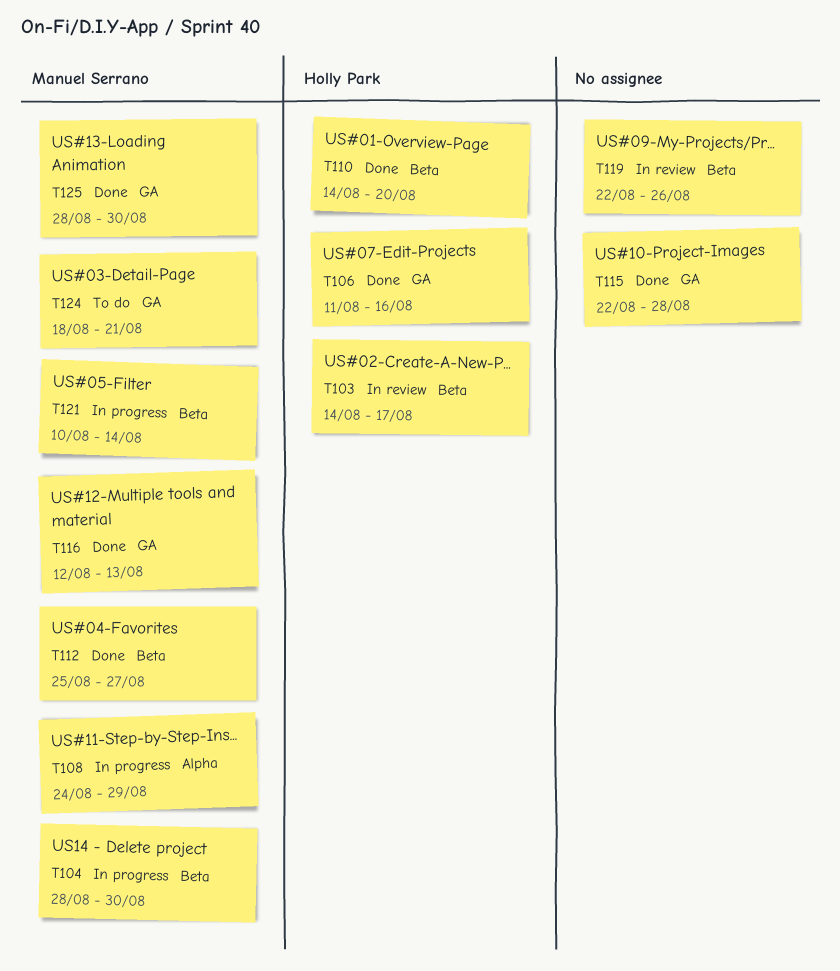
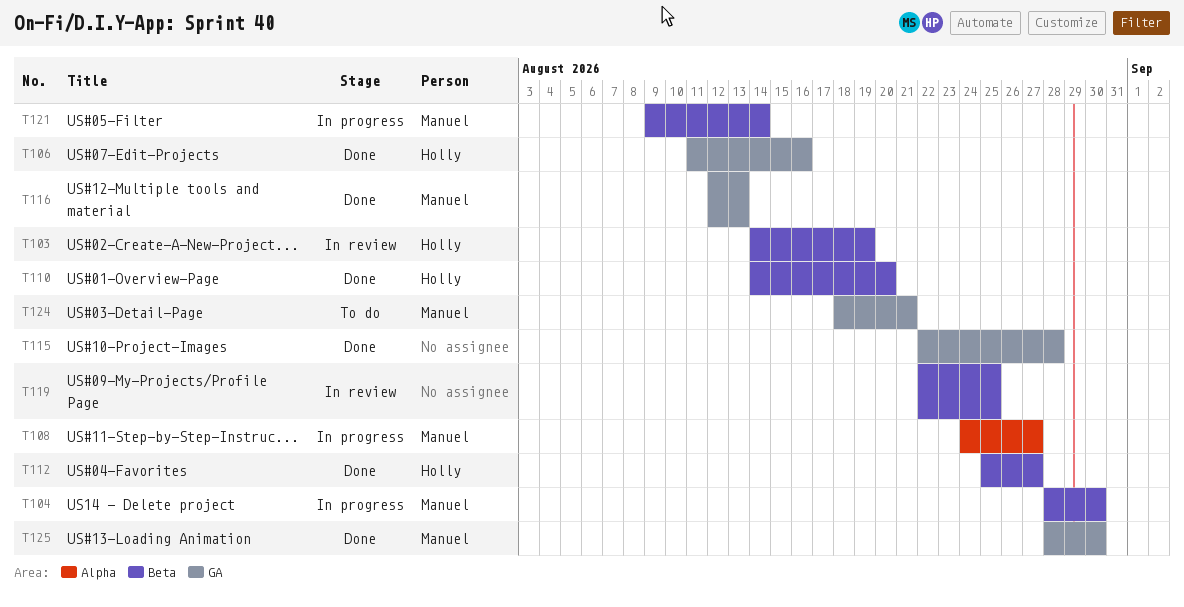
T103, due: Aug 17 -> Aug 19
T108, due: Aug 29 -> Aug 27
T112, owner: Manuel Serrano -> Holly Park
T119, due: Aug 26 -> Aug 25
T121, start: Aug 10 -> Aug 9

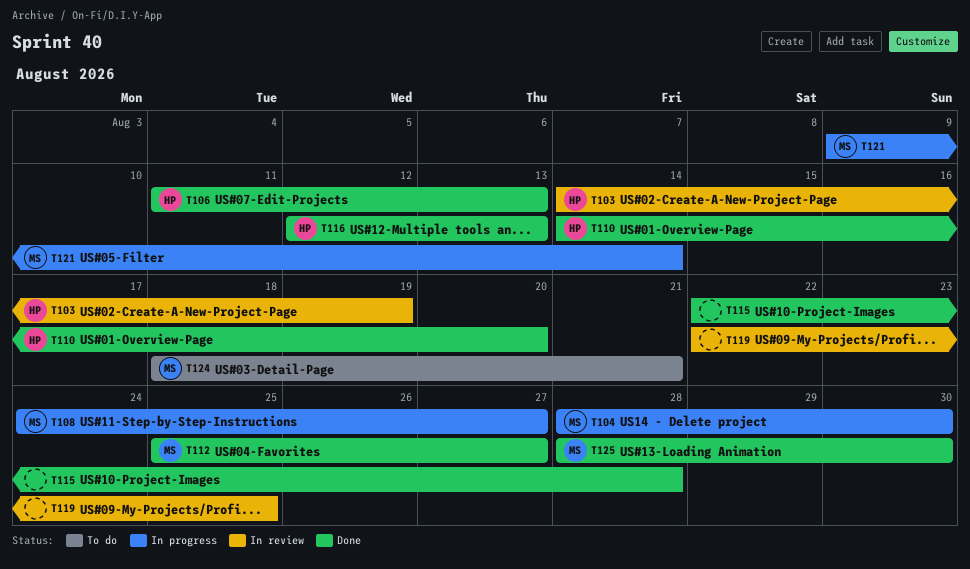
T106, due: Aug 16 -> Aug 13
T112, owner: Holly -> Manuel
T116, owner: Manuel -> Holly

